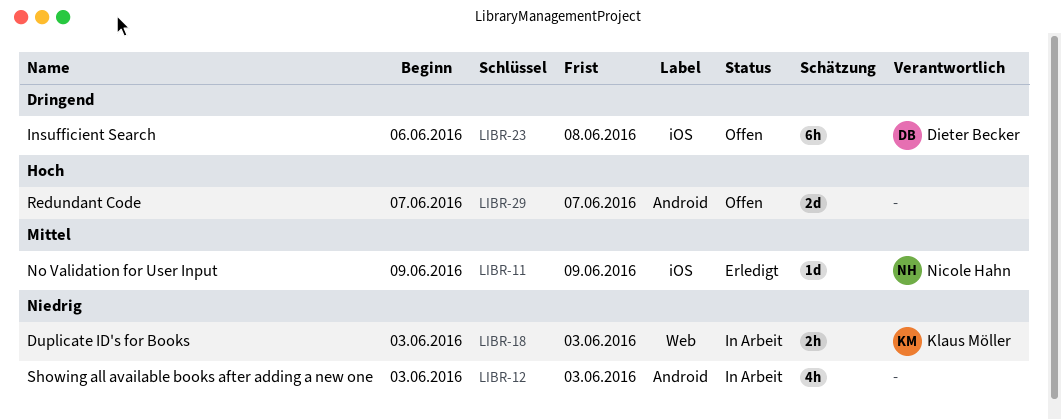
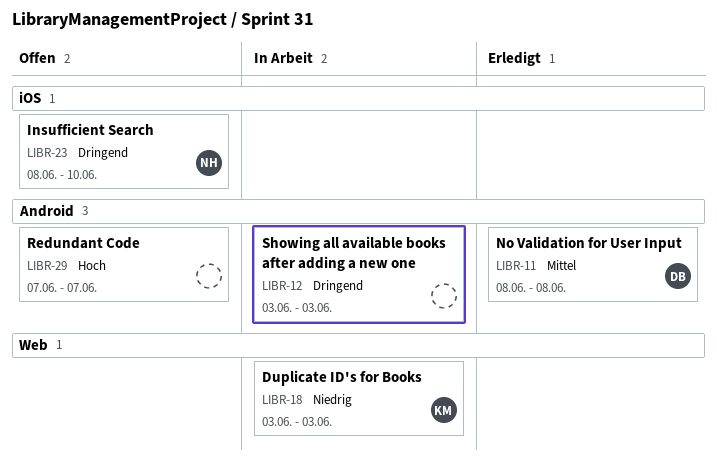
LIBR-11, owner: Nicole Hahn -> Dieter Becker
LIBR-11, label: iOS -> Android
LIBR-11, start: Jun 9 -> Jun 8
LIBR-11, due: Jun 9 -> Jun 8
LIBR-12, priority: Niedrig -> Dringend
LIBR-23, owner: Dieter Becker -> Nicole Hahn
LIBR-23, start: Jun 6 -> Jun 8
LIBR-23, due: Jun 8 -> Jun 10

